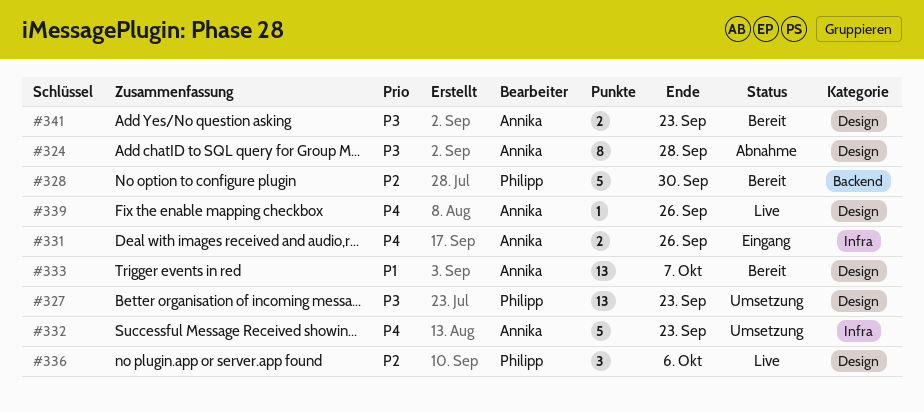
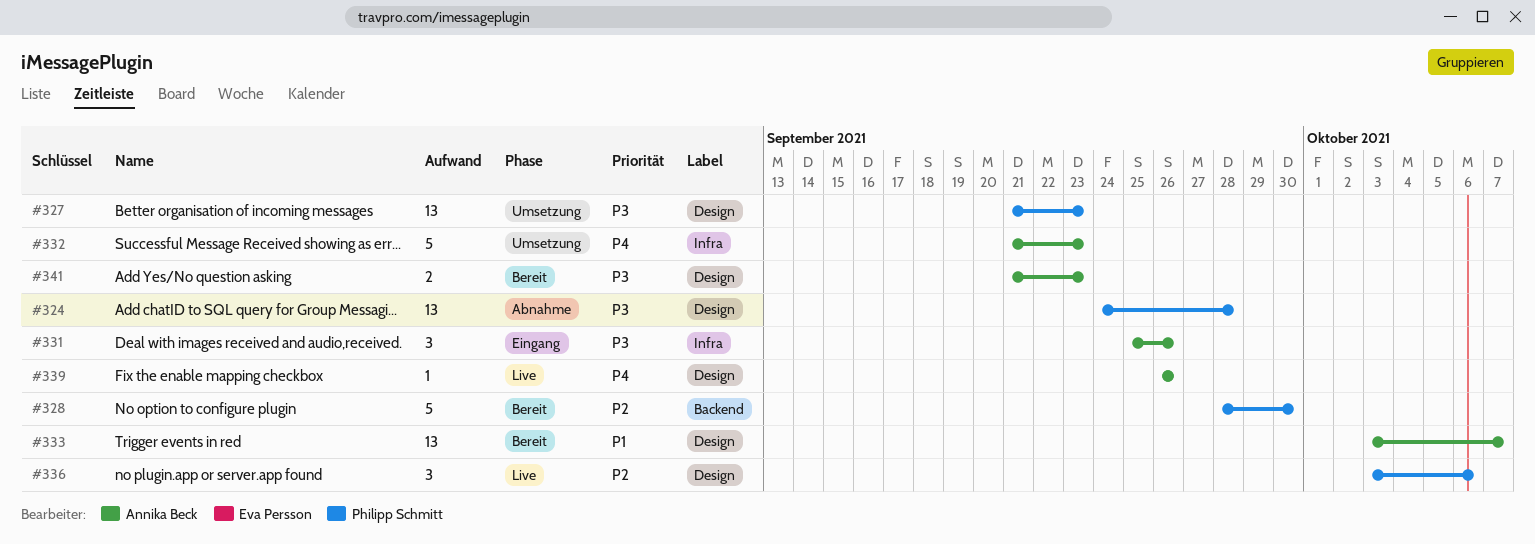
#324, owner: Annika Beck -> Philipp Schmitt
#324, estimate: 8 -> 13
#331, priority: P4 -> P3
#331, estimate: 2 -> 3

